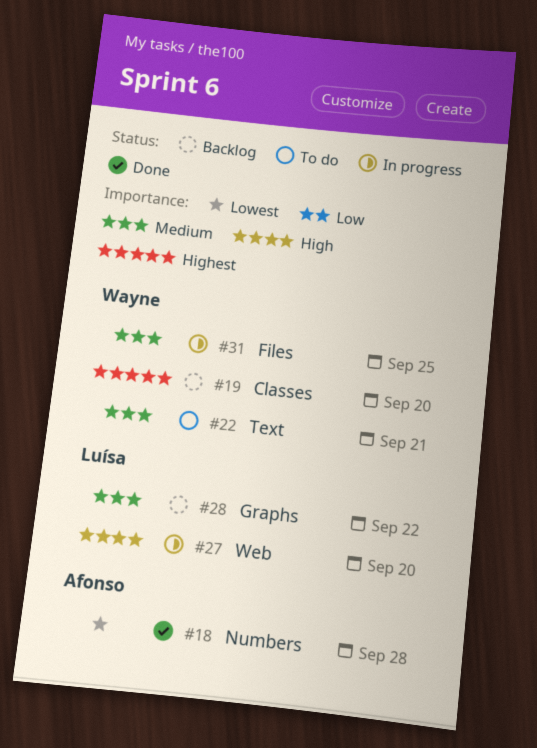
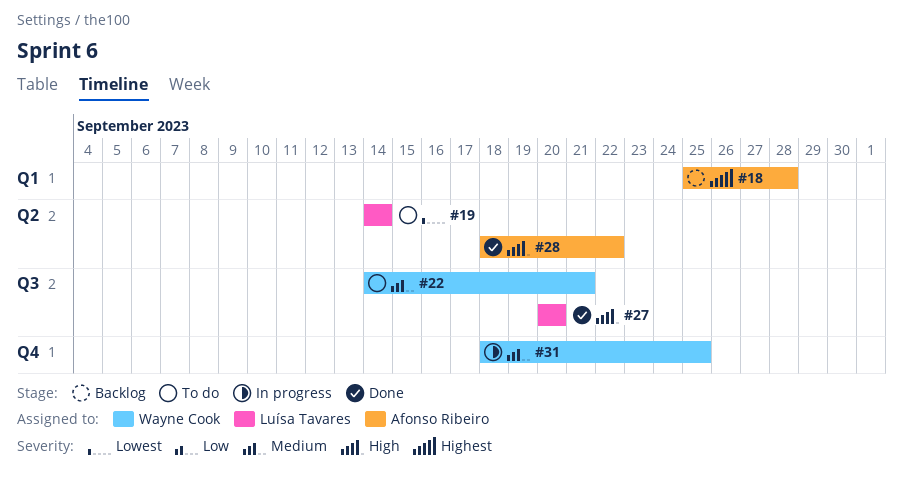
#18, status: Done -> Backlog
#18, priority: Lowest -> Highest
#19, status: Backlog -> To do
#19, owner: Wayne Cook -> Luísa Tavares
#19, priority: Highest -> Lowest
#19, due: Sep 20 -> Sep 14
#27, status: In progress -> Done
#28, status: Backlog -> Done
#28, owner: Luísa Tavares -> Afonso Ribeiro
#28, priority: Medium -> High

